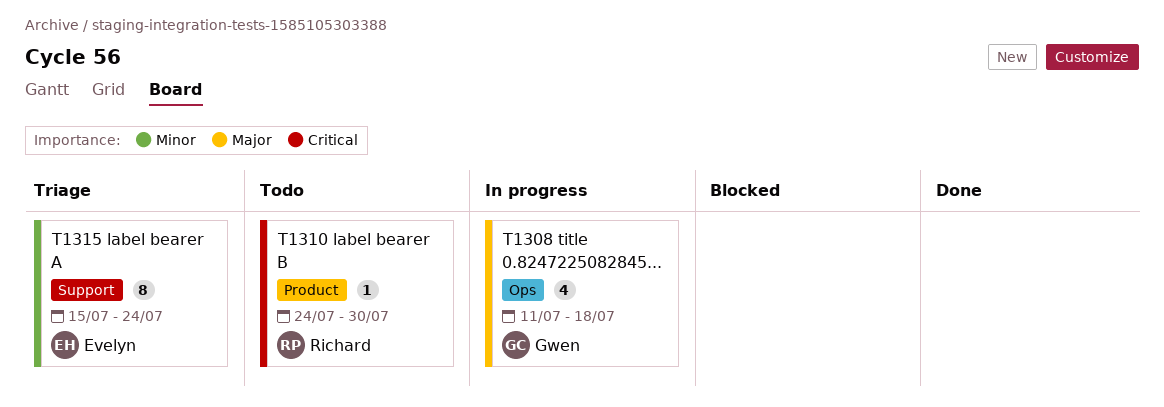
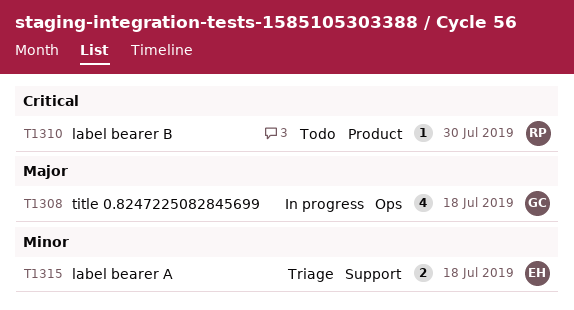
T1315, estimate: 8 -> 2
T1315, due: Jul 24 -> Jul 18

